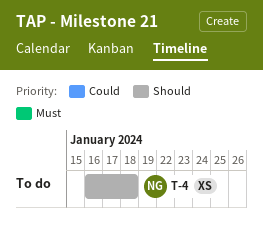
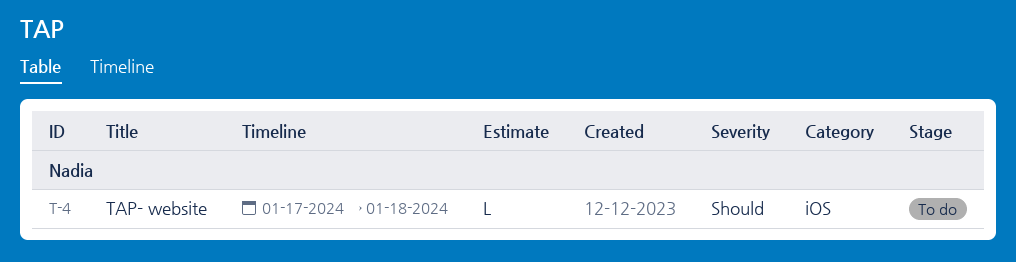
T-4, estimate: XS -> L
T-4, start: Jan 16 -> Jan 17

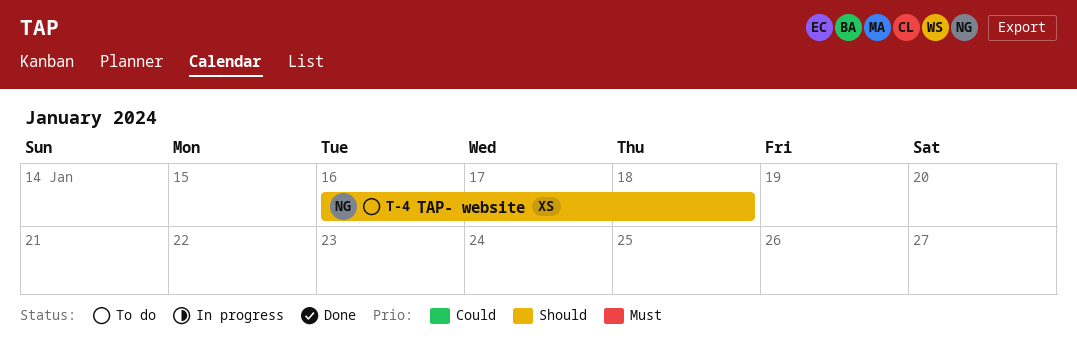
T-4, estimate: L -> XS
T-4, start: Jan 17 -> Jan 16

